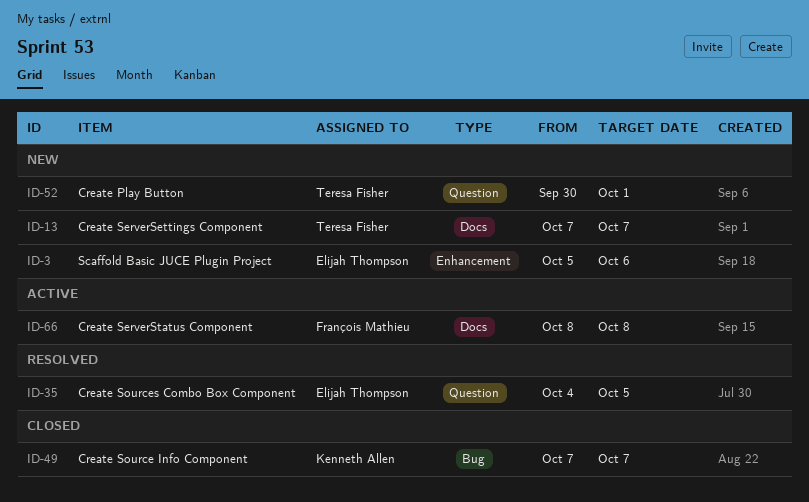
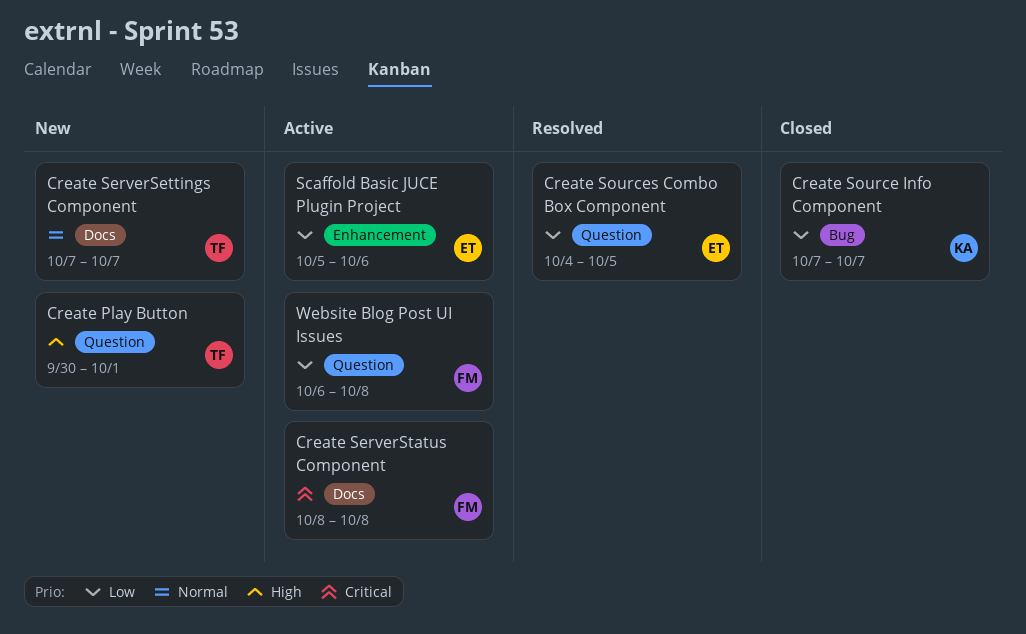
Scaffold Basic JUCE Plugin Project, status: New -> Active
Website Blog Post UI Issues: none -> present

